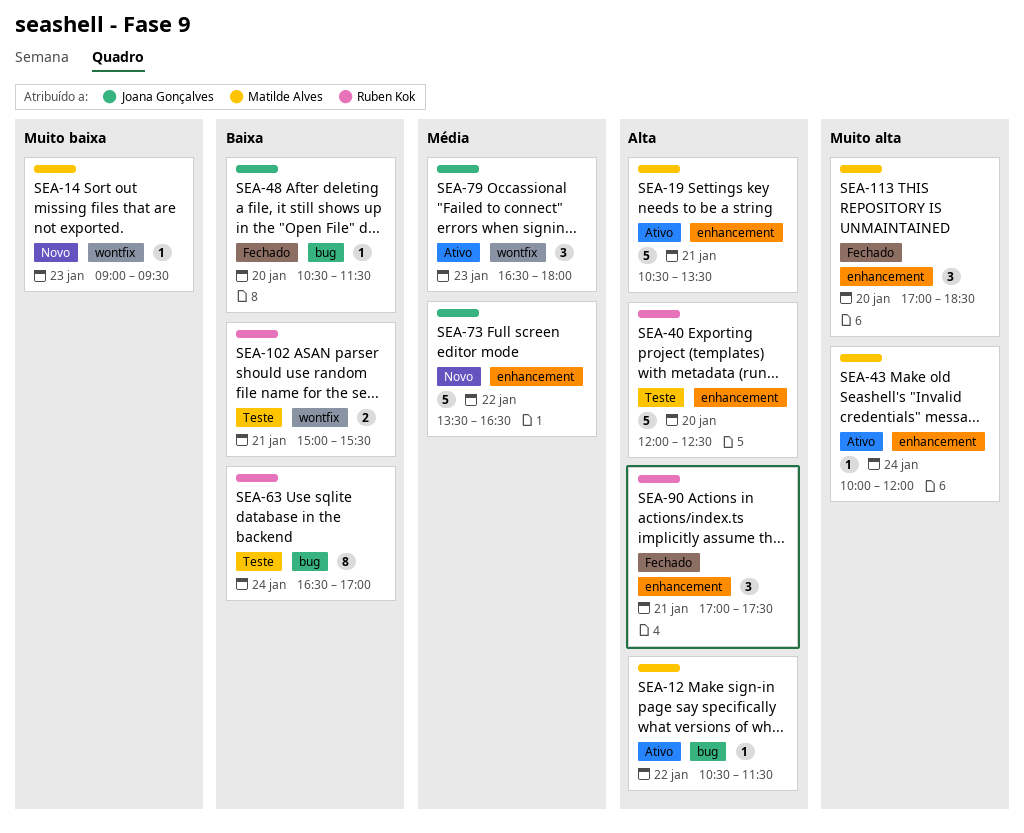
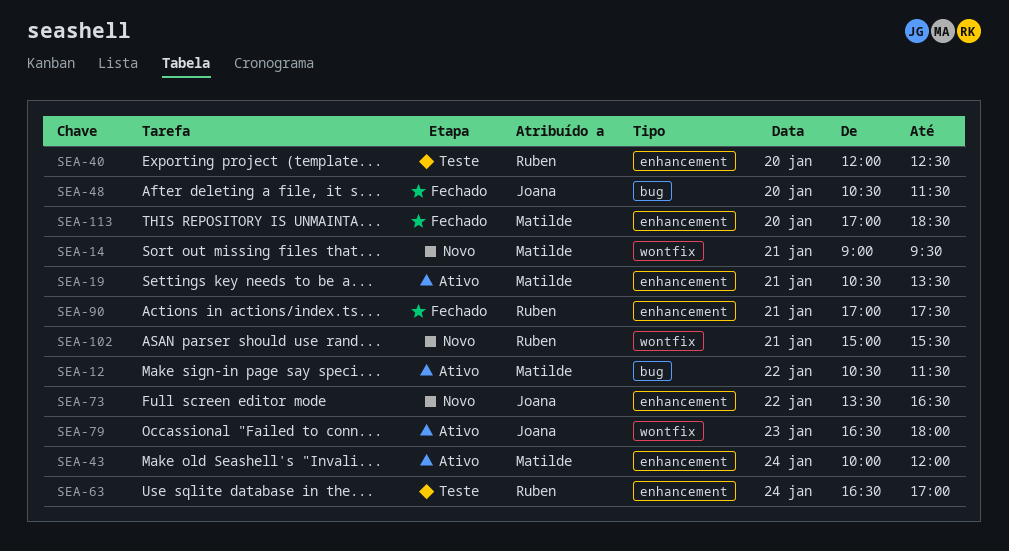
SEA-14, day: Jan 23 -> Jan 21
SEA-63, label: bug -> enhancement
SEA-102, status: Teste -> Novo

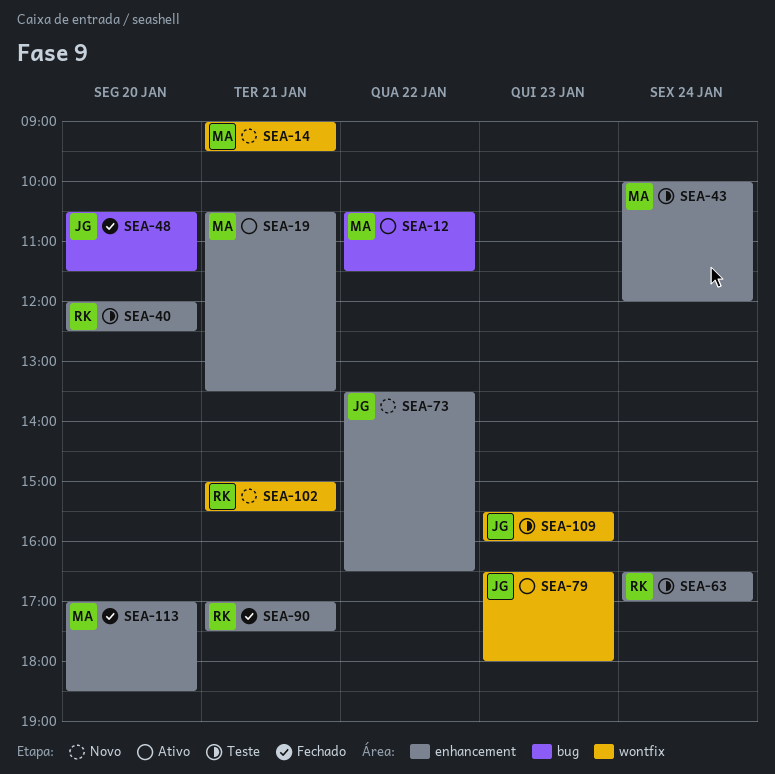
SEA-43, status: Ativo -> Teste
SEA-109: none -> present

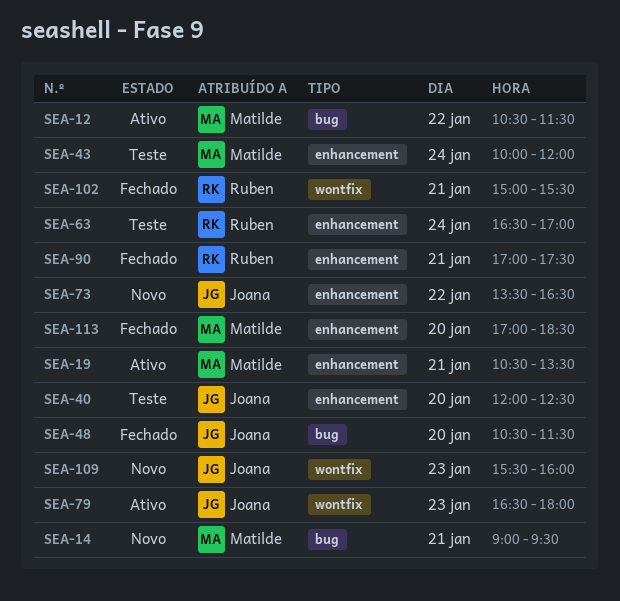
SEA-14, label: wontfix -> bug
SEA-40, owner: Ruben -> Joana
SEA-102, status: Novo -> Fechado
SEA-109, status: Teste -> Novo

